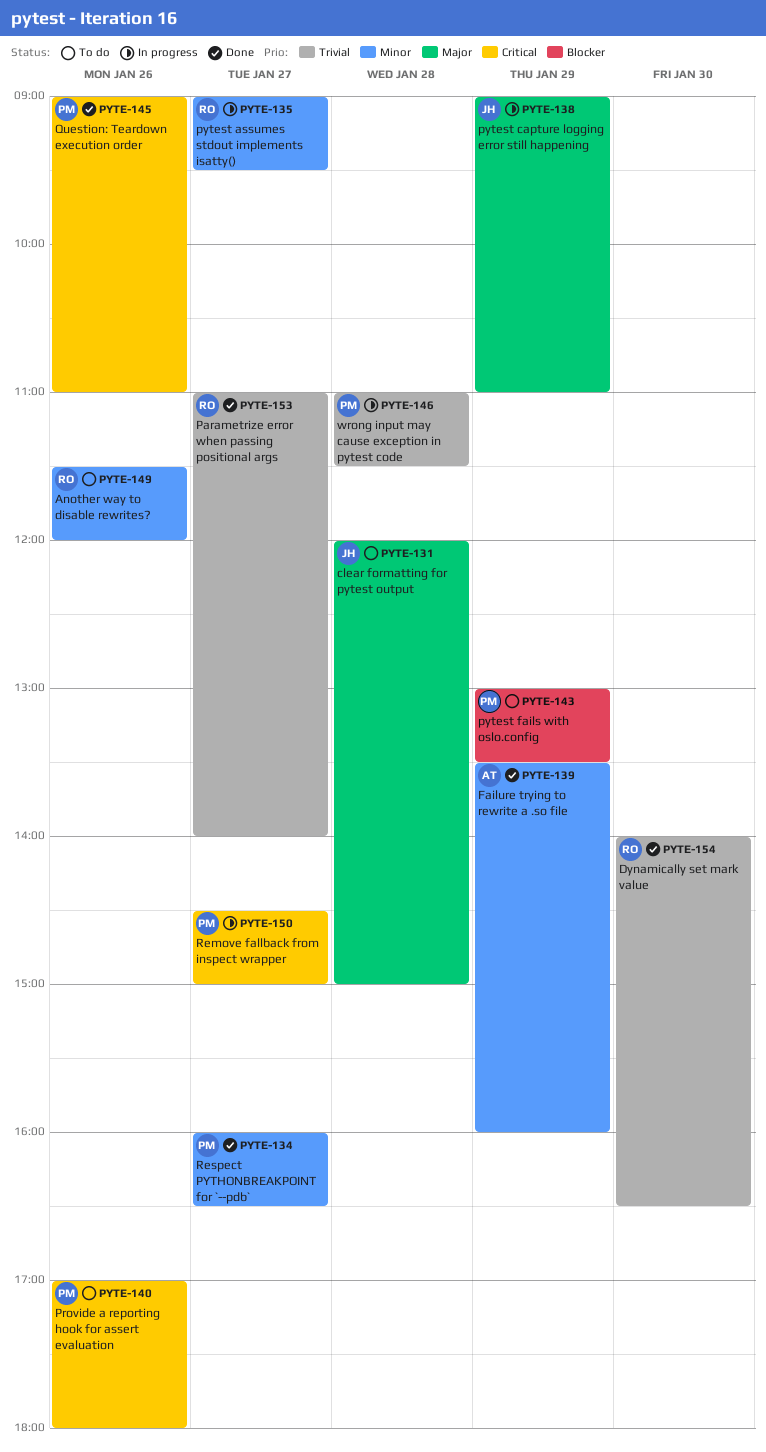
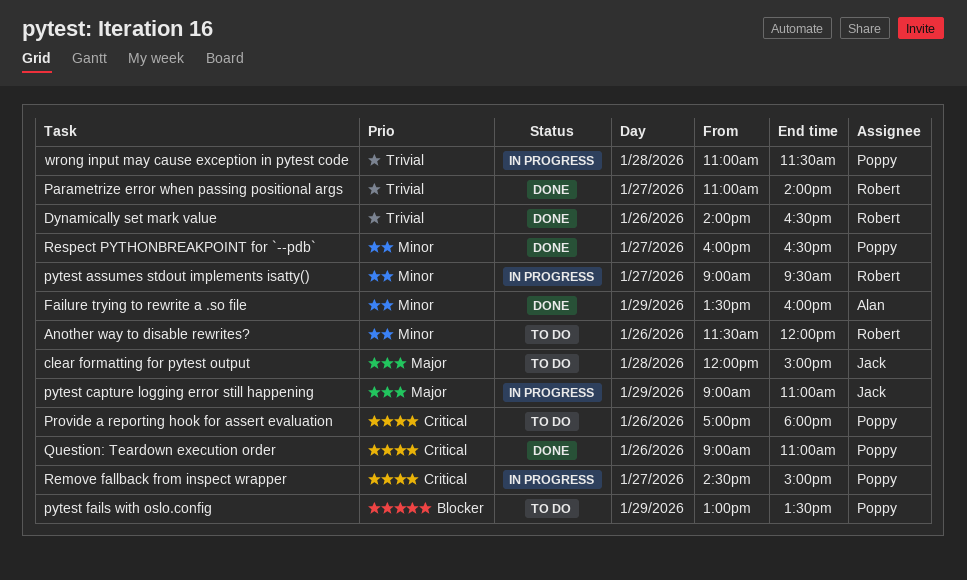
Dynamically set mark value, day: Jan 30 -> Jan 26

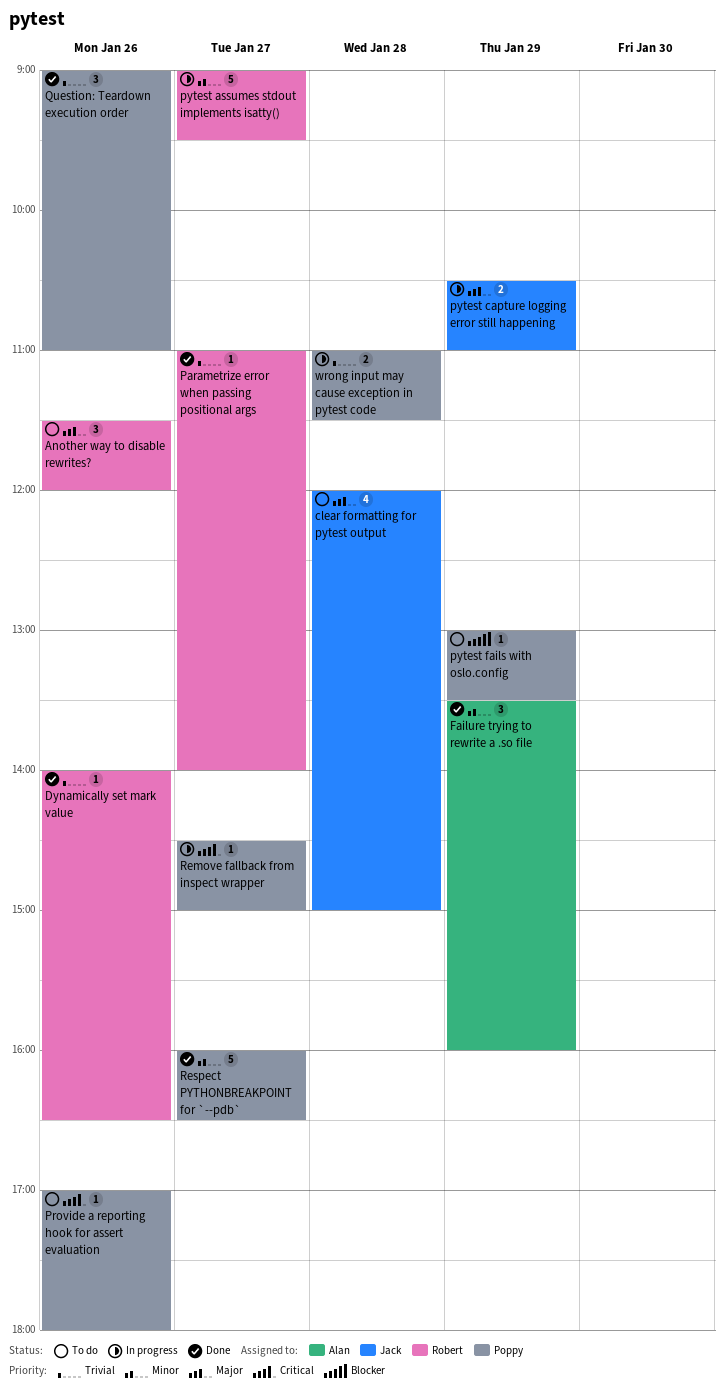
Another way to disable rewrites?, priority: Minor -> Major
pytest capture logging error still happening, begins: 09:00 -> 10:30
Question: Teardown execution order, priority: Critical -> Trivial

